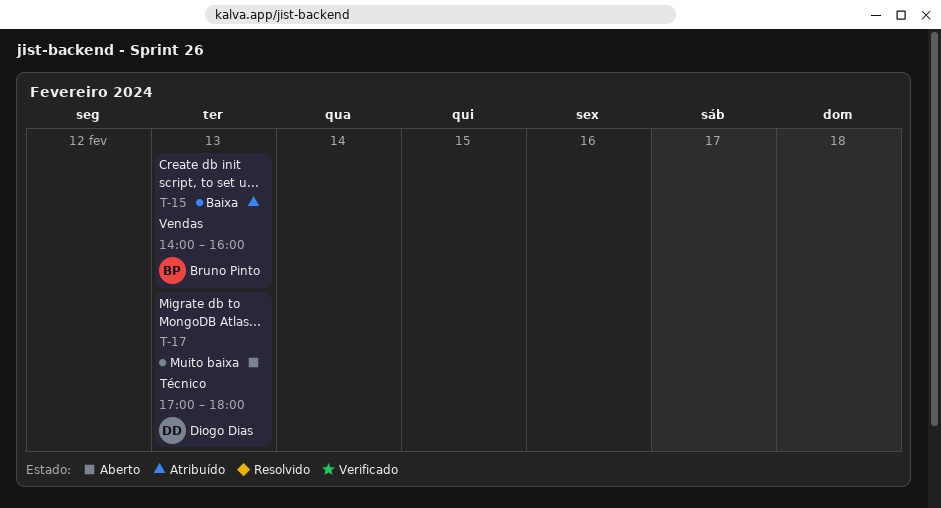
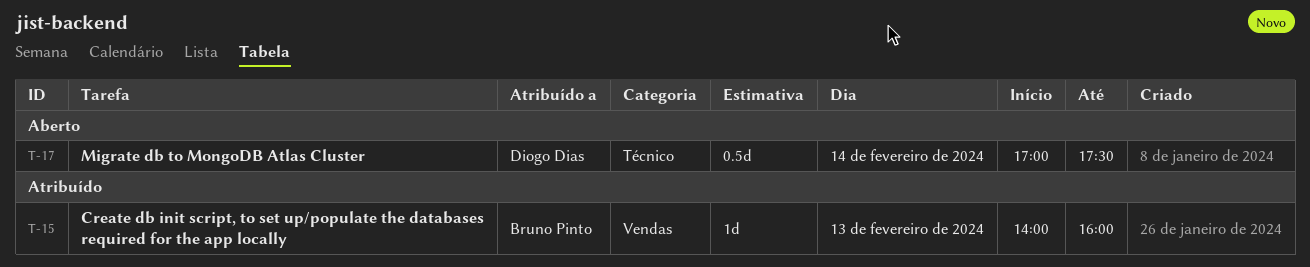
T-17, day: Feb 13 -> Feb 14
T-17, ends: 18:00 -> 17:30

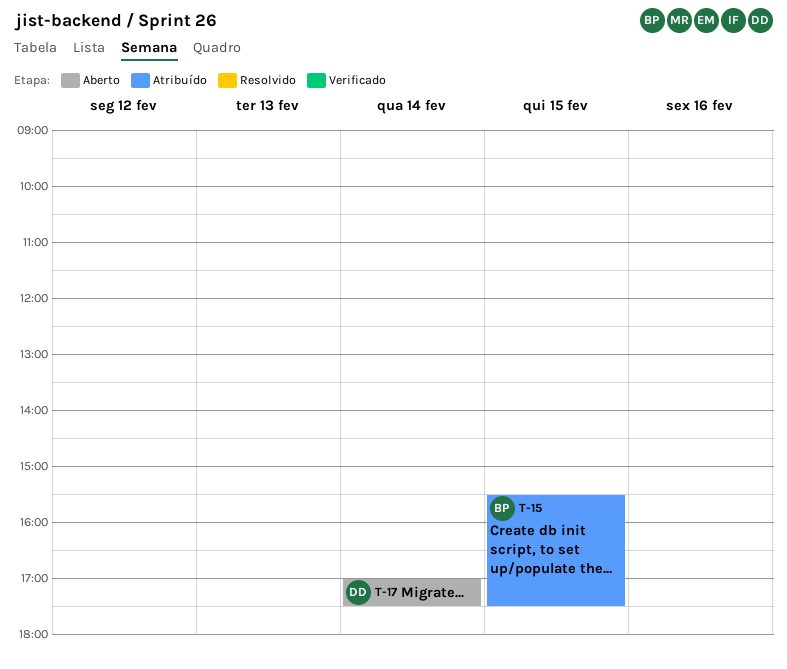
T-15, day: Feb 13 -> Feb 15
T-15, begins: 14:00 -> 15:30
T-15, ends: 16:00 -> 17:30

